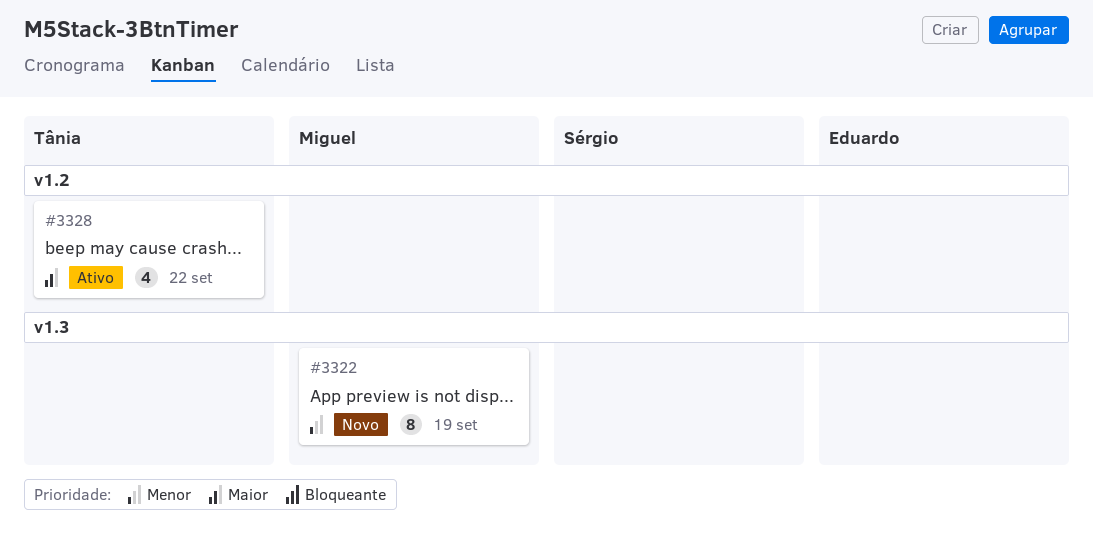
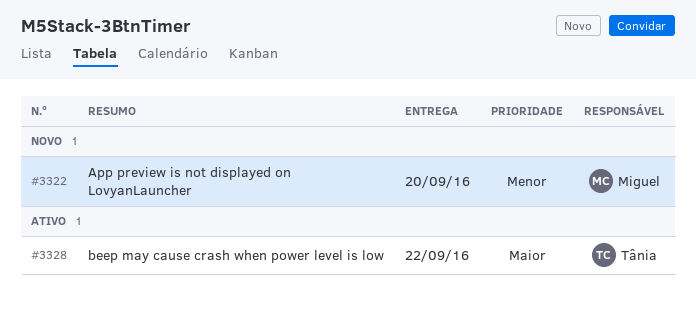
#3322, due: Sep 19 -> Sep 20

